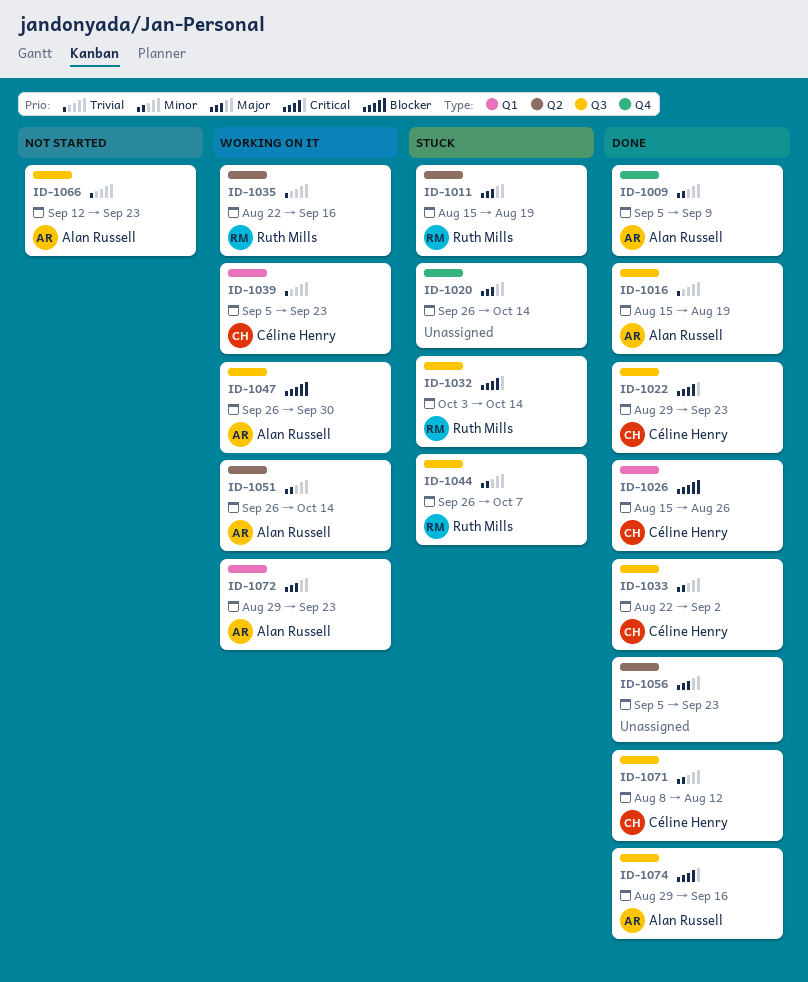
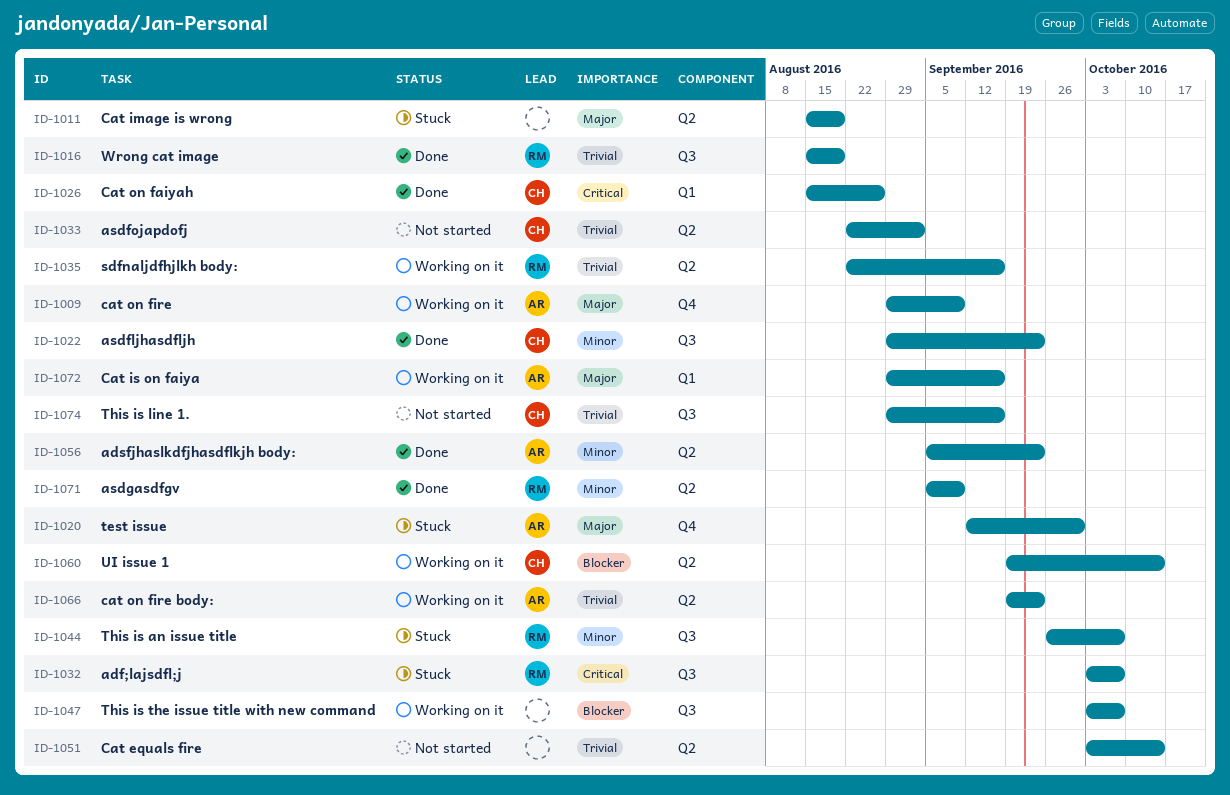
ID-1009, status: Done -> Working on it
ID-1009, priority: Minor -> Major
ID-1009, start: Sep 5 -> Aug 29
ID-1011, owner: Ruth Mills -> none
ID-1016, owner: Alan Russell -> Ruth Mills
ID-1020, owner: none -> Alan Russell
ID-1020, start: Sep 26 -> Sep 12
ID-1020, due: Oct 14 -> Sep 30
ID-1022, priority: Critical -> Minor
ID-1026, priority: Blocker -> Critical
ID-1032, due: Oct 14 -> Oct 7
ID-1033, status: Done -> Not started
ID-1033, priority: Minor -> Trivial
ID-1033, label: Q3 -> Q2
ID-1039: present -> none
ID-1047, owner: Alan Russell -> none
ID-1047, start: Sep 26 -> Oct 3
ID-1047, due: Sep 30 -> Oct 7
ID-1051, status: Working on it -> Not started
ID-1051, owner: Alan Russell -> none
ID-1051, priority: Minor -> Trivial
ID-1051, start: Sep 26 -> Oct 3
ID-1056, owner: none -> Alan Russell
ID-1056, priority: Major -> Minor
ID-1060: none -> present
ID-1066, status: Not started -> Working on it
ID-1066, label: Q3 -> Q2
ID-1066, start: Sep 12 -> Sep 19
ID-1071, owner: Céline Henry -> Ruth Mills
ID-1071, label: Q3 -> Q2
ID-1071, start: Aug 8 -> Sep 5
ID-1071, due: Aug 12 -> Sep 9
ID-1072, due: Sep 23 -> Sep 16
ID-1074, status: Done -> Not started
ID-1074, owner: Alan Russell -> Céline Henry
ID-1074, priority: Critical -> Trivial

